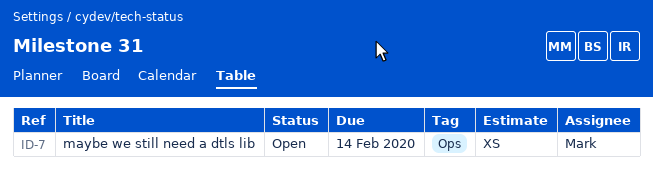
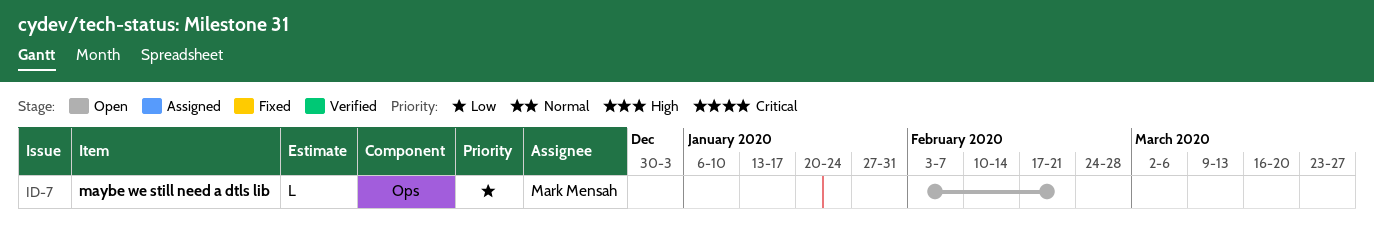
ID-7, estimate: XS -> L
ID-7, due: Feb 14 -> Feb 21

